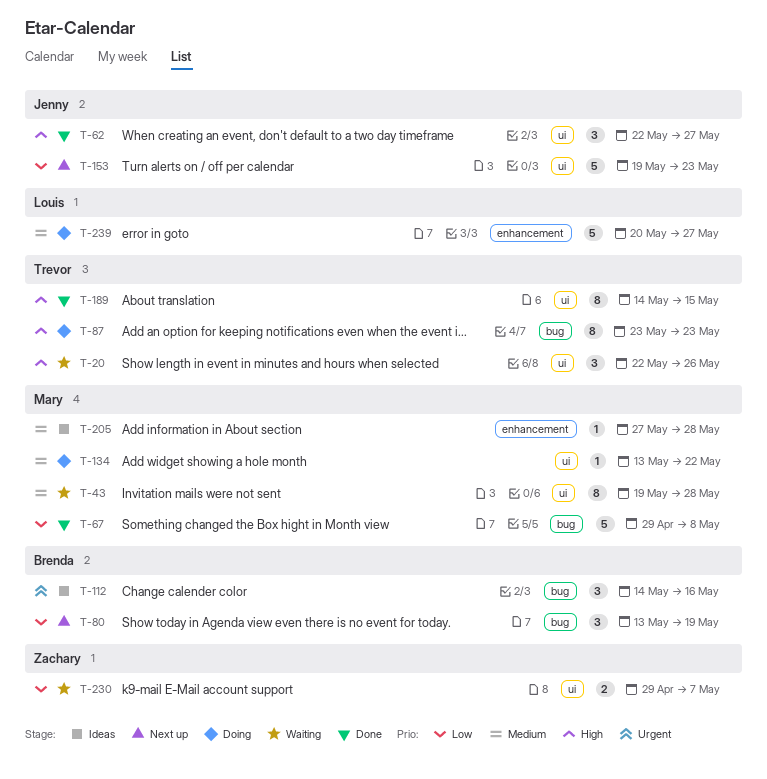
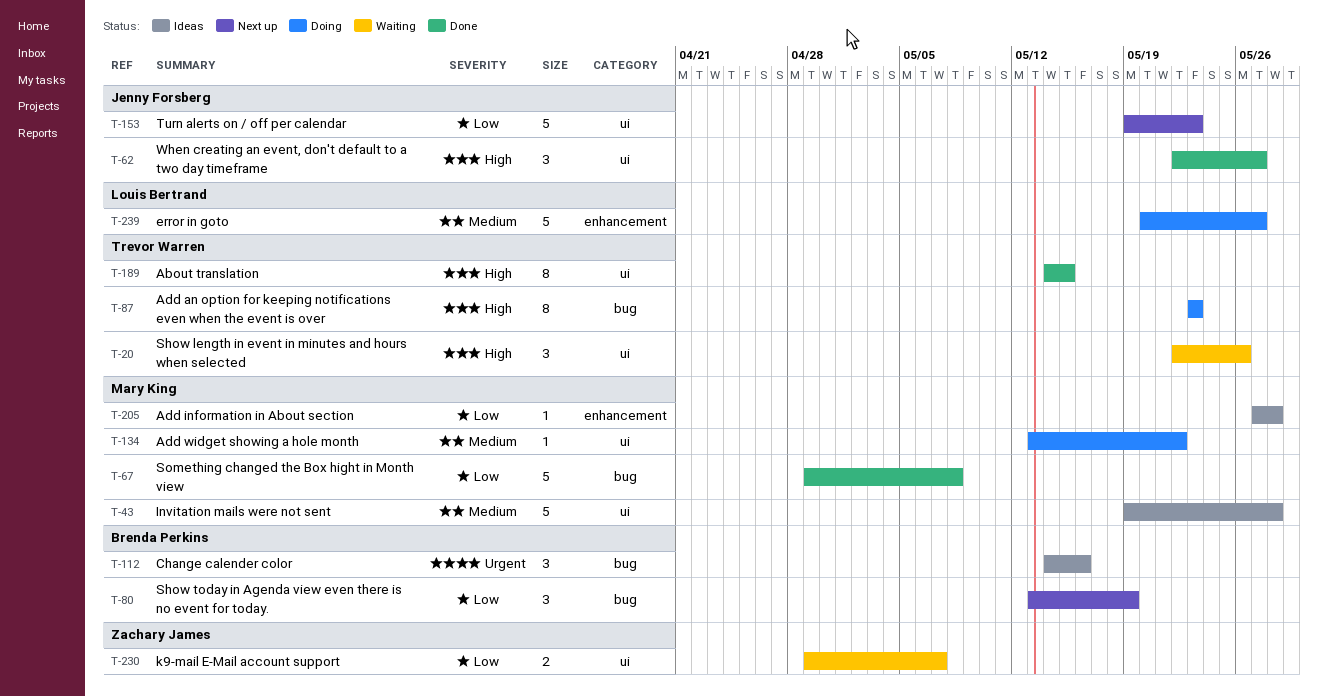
T-43, status: Waiting -> Ideas
T-43, estimate: 8 -> 5
T-205, priority: Medium -> Low

